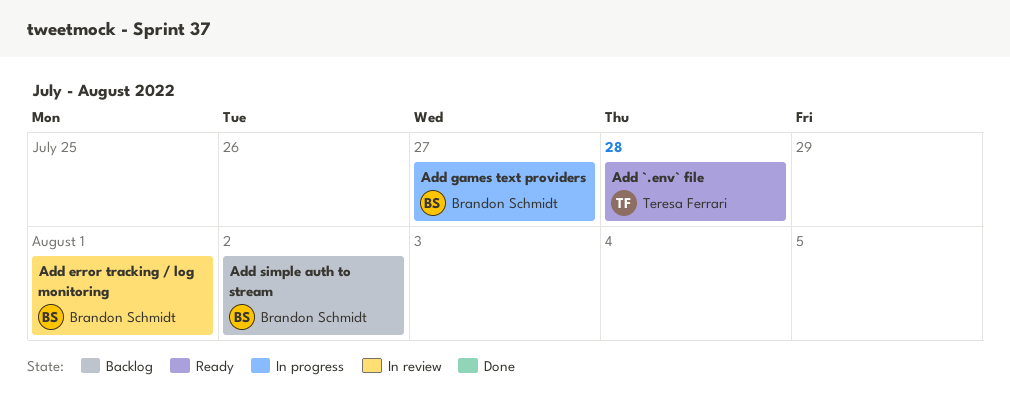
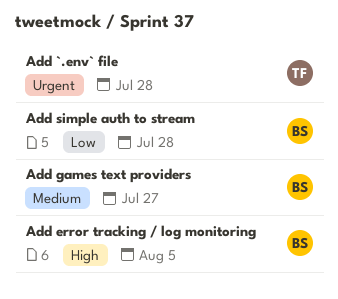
Add error tracking / log monitoring, due: Aug 1 -> Aug 5
Add simple auth to stream, due: Aug 2 -> Jul 28

